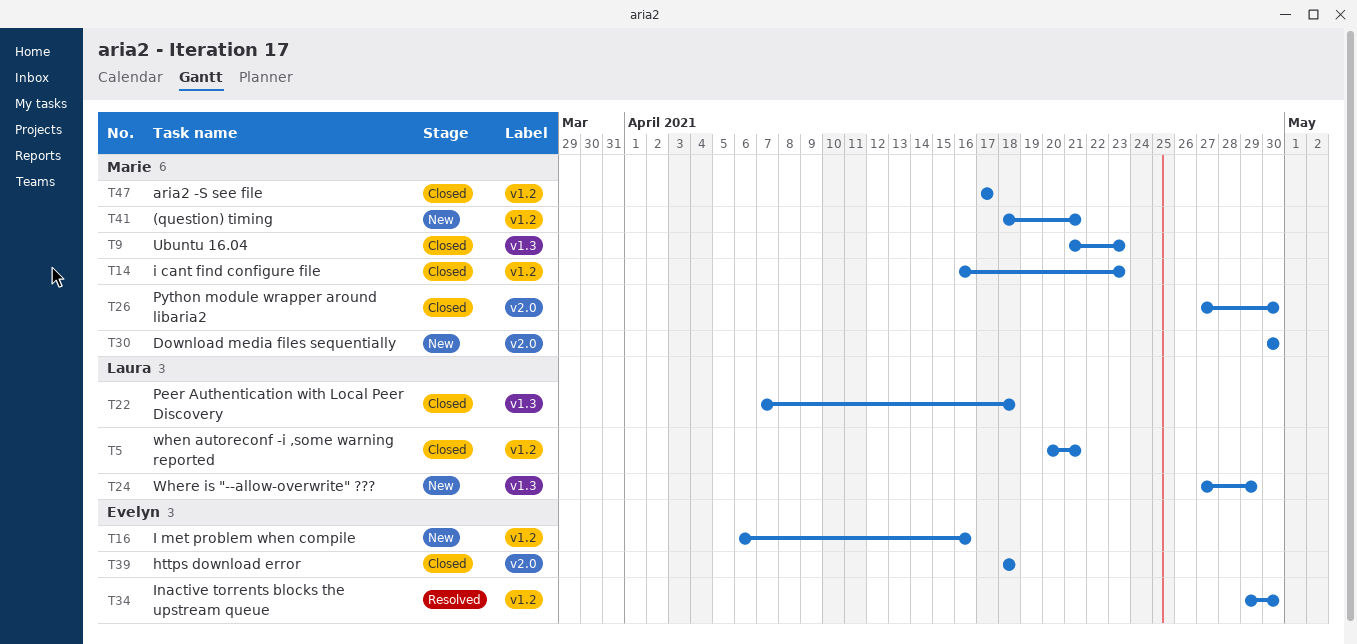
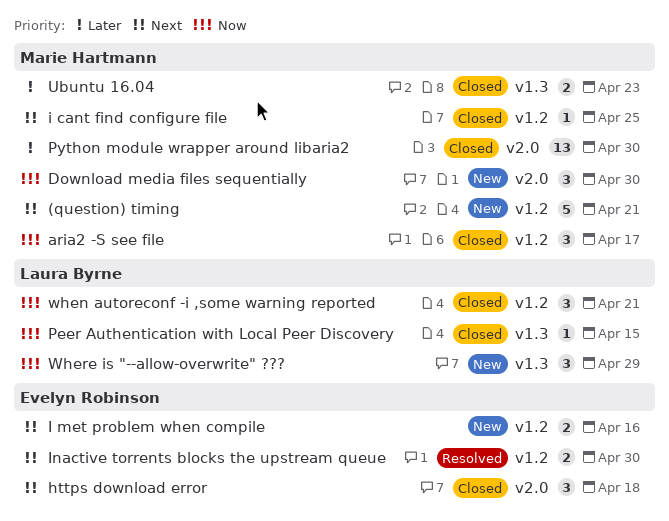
i cant find configure file, due: Apr 23 -> Apr 25
Peer Authentication with Local Peer Discovery, due: Apr 18 -> Apr 15

